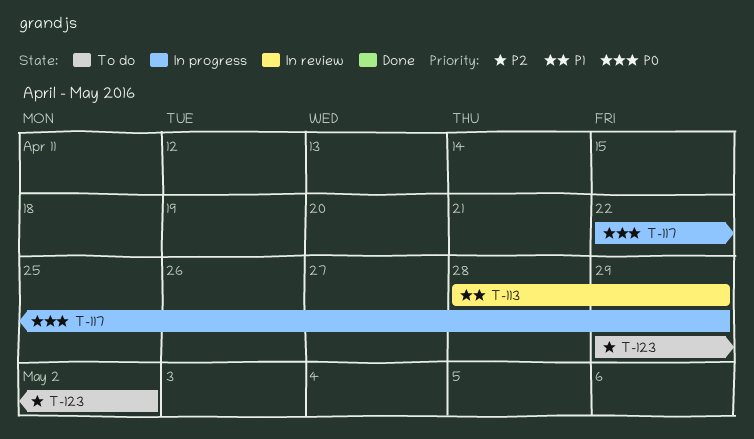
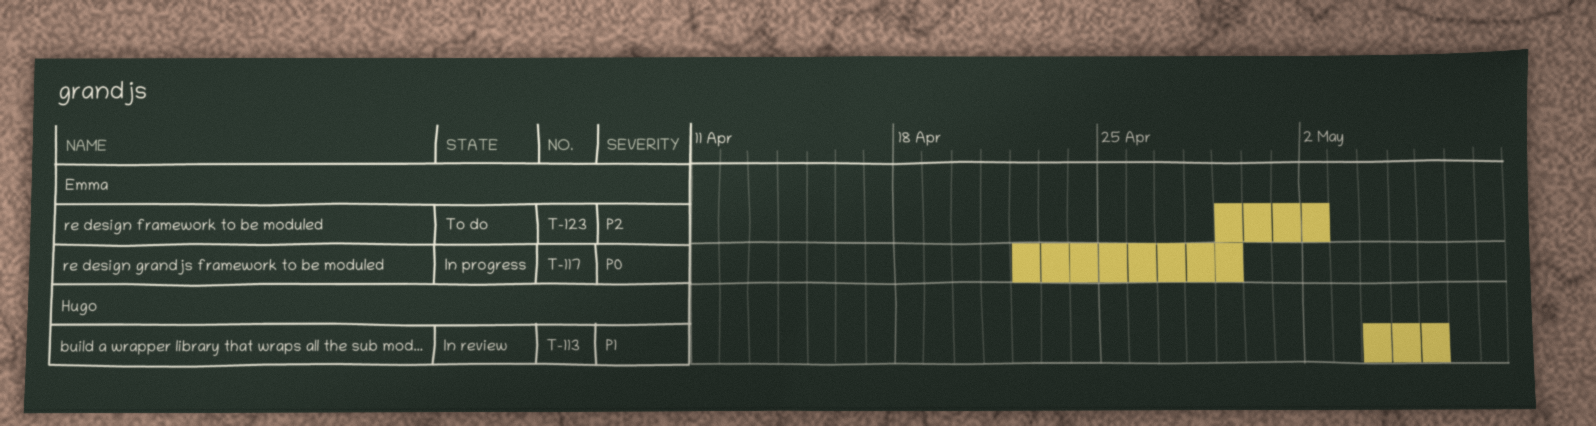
T-113, start: Apr 28 -> May 4
T-113, due: Apr 29 -> May 6

